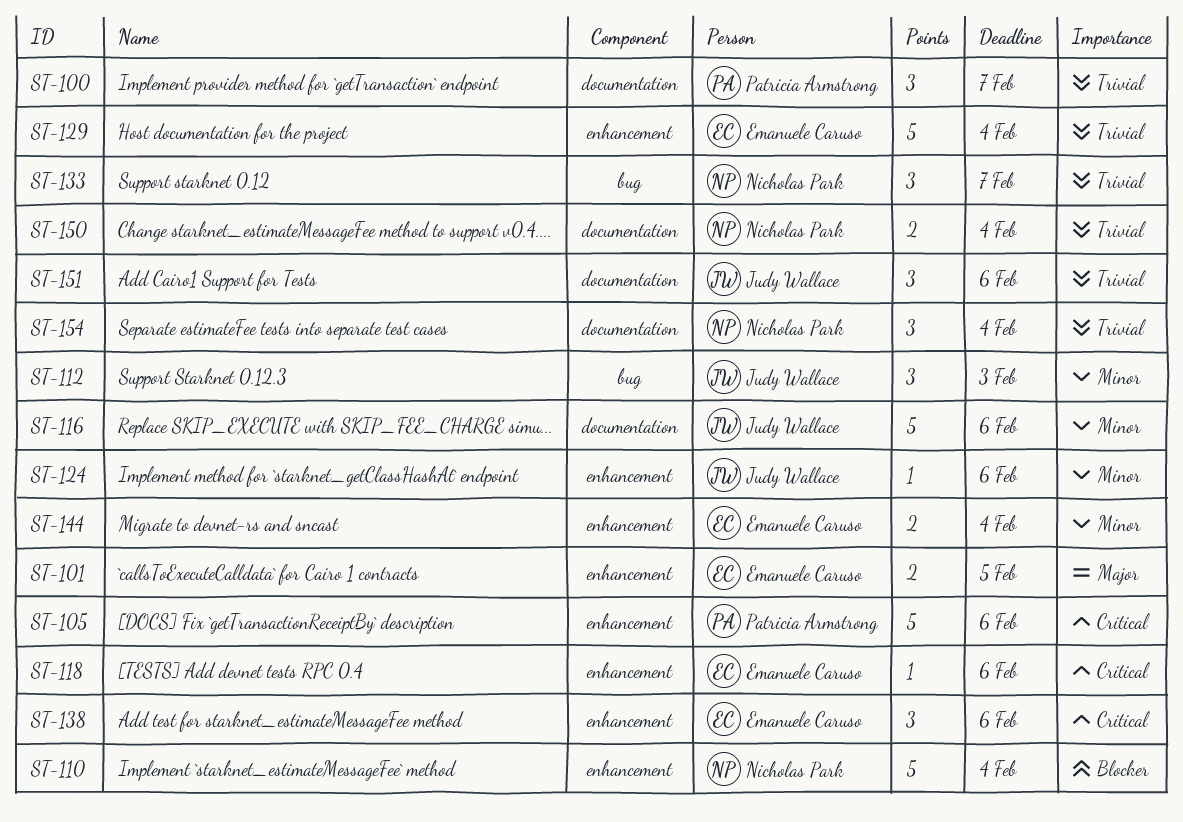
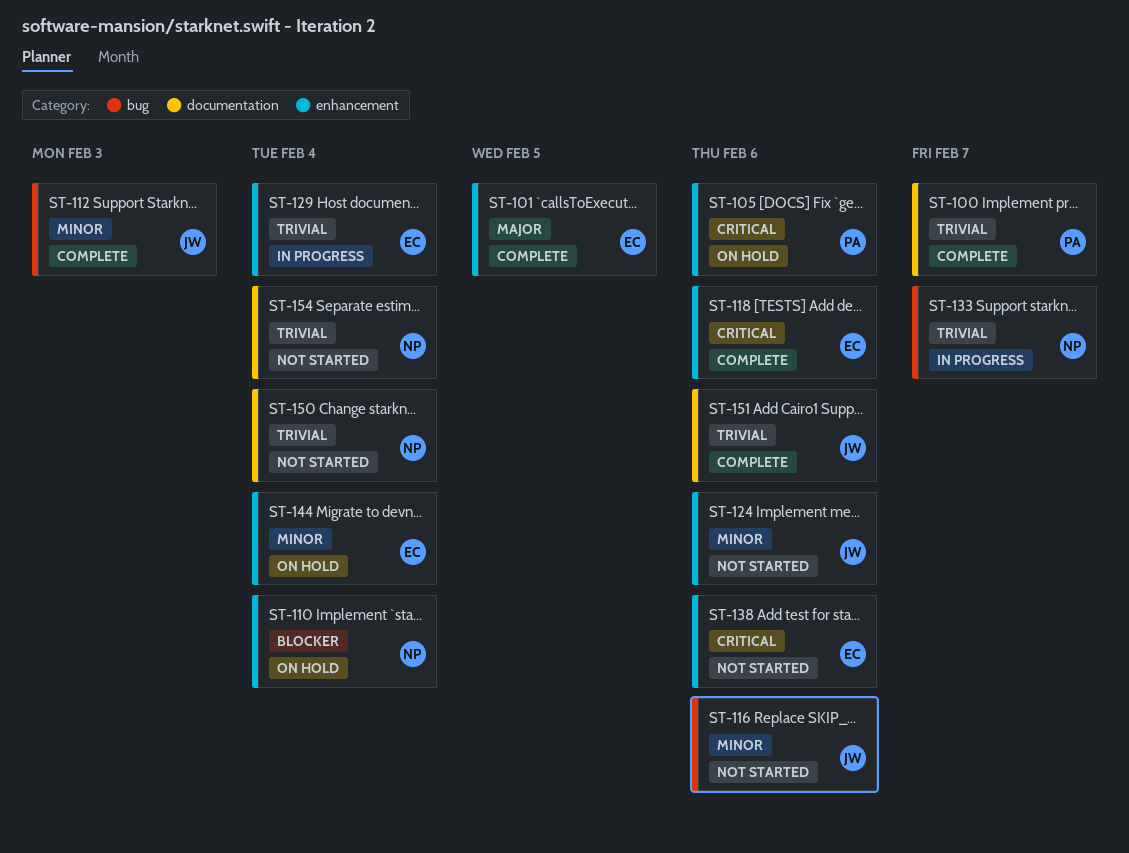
ST-116, label: documentation -> bug

